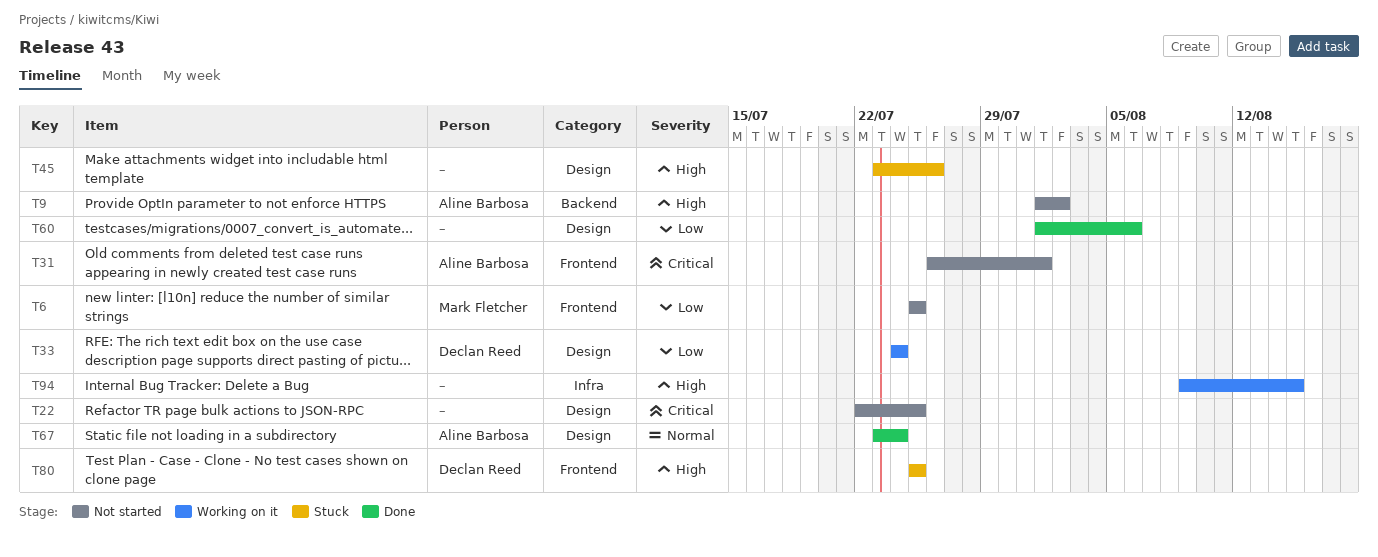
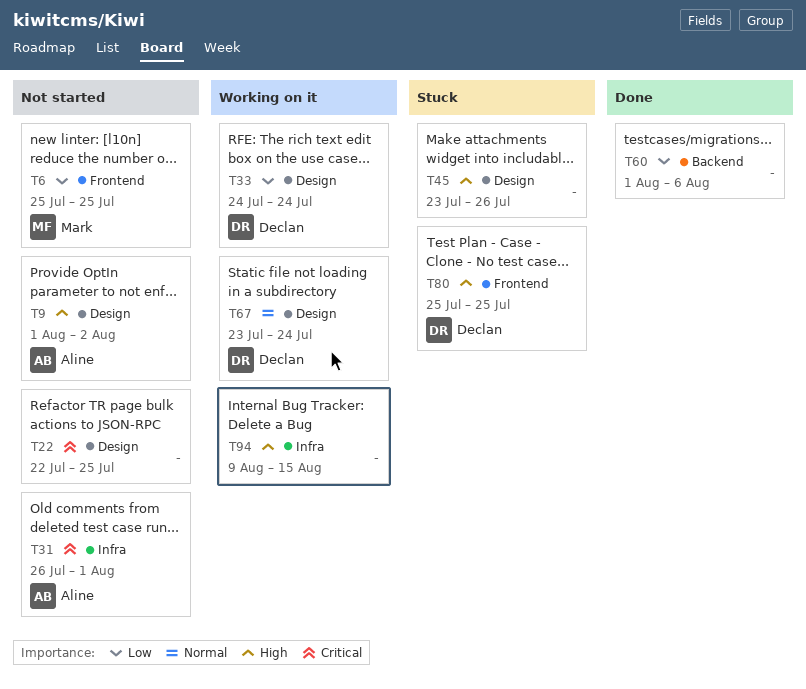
T9, label: Backend -> Design
T31, label: Frontend -> Infra
T60, label: Design -> Backend
T67, status: Done -> Working on it
T67, owner: Aline Barbosa -> Declan Reed

